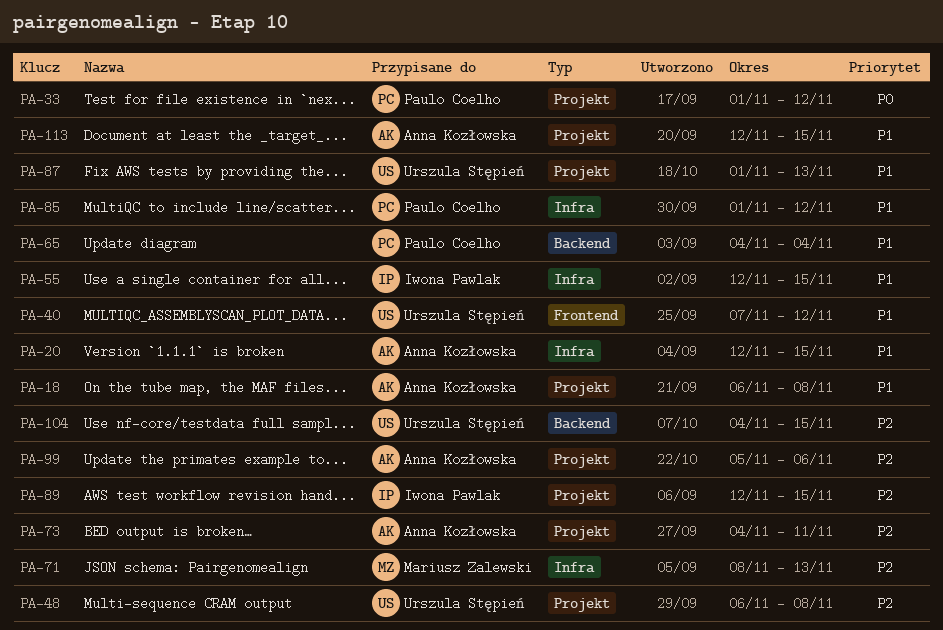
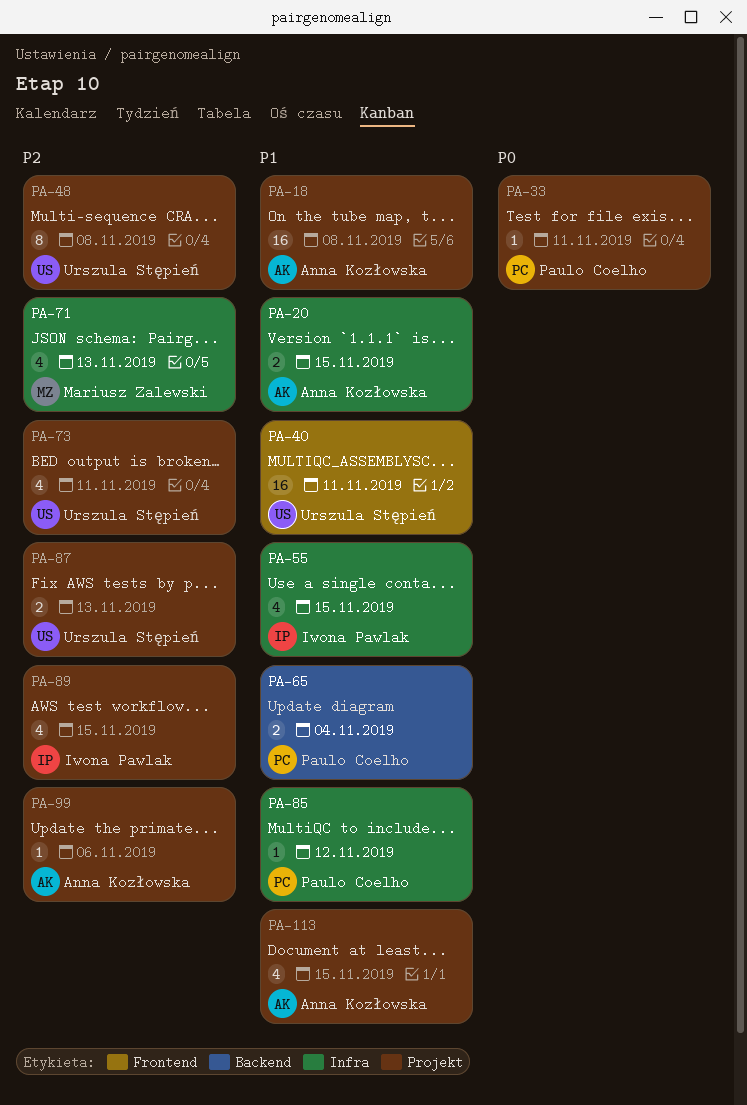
PA-33, due: Nov 12 -> Nov 11
PA-40, due: Nov 12 -> Nov 11
PA-73, owner: Anna Kozłowska -> Urszula Stępień
PA-87, priority: P1 -> P2
PA-104: present -> none

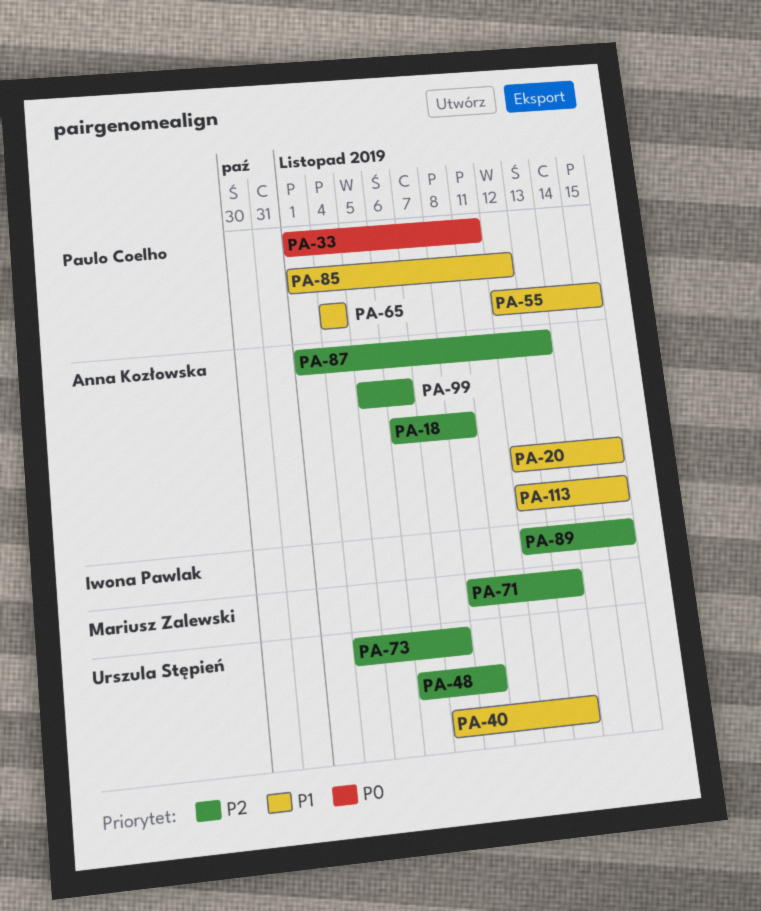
PA-18, priority: P1 -> P2
PA-40, due: Nov 11 -> Nov 13
PA-55, owner: Iwona Pawlak -> Paulo Coelho
PA-73, due: Nov 11 -> Nov 7
PA-87, owner: Urszula Stępień -> Anna Kozłowska

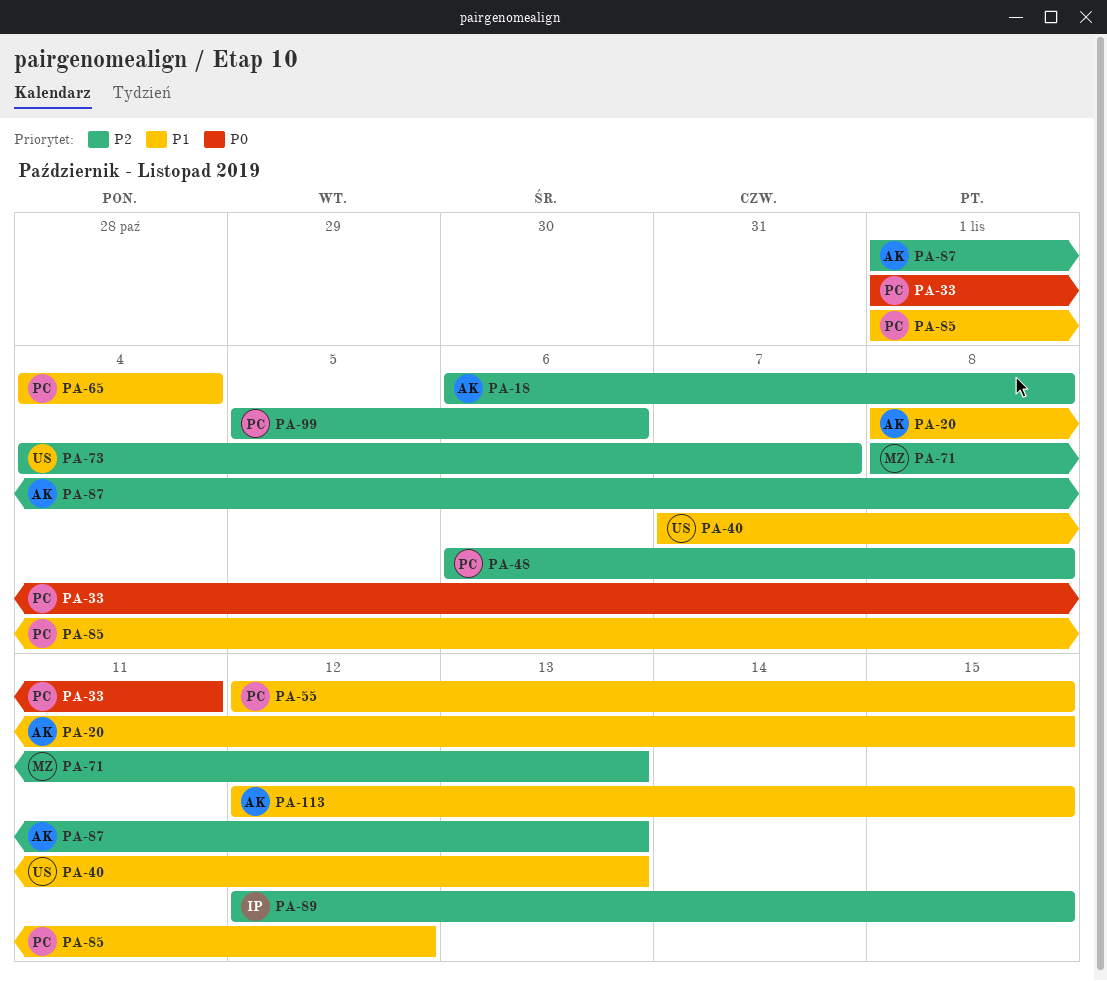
PA-20, start: Nov 12 -> Nov 8
PA-48, owner: Urszula Stępień -> Paulo Coelho
PA-99, owner: Anna Kozłowska -> Paulo Coelho

